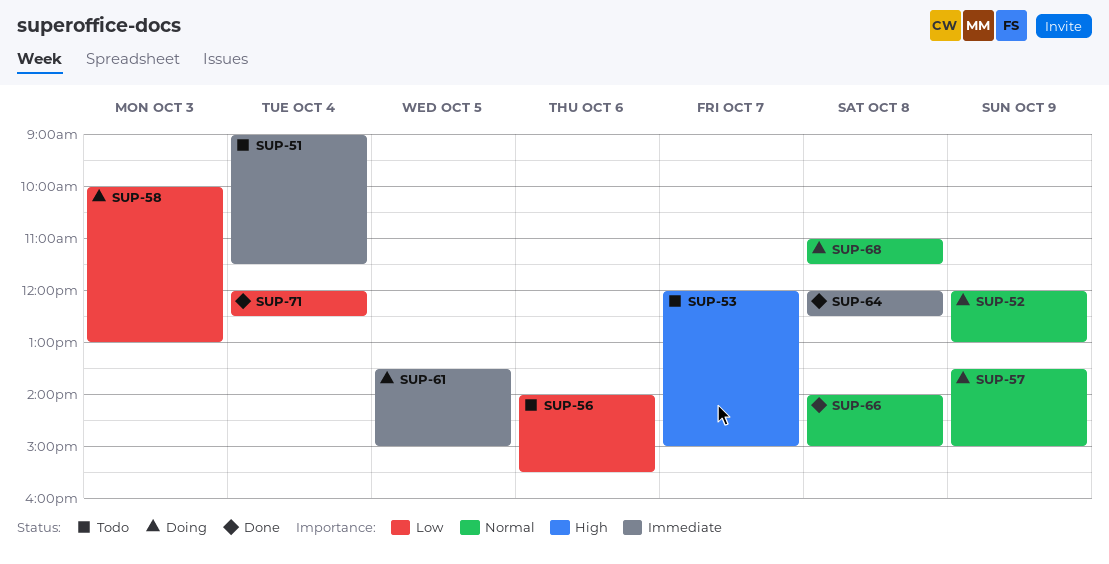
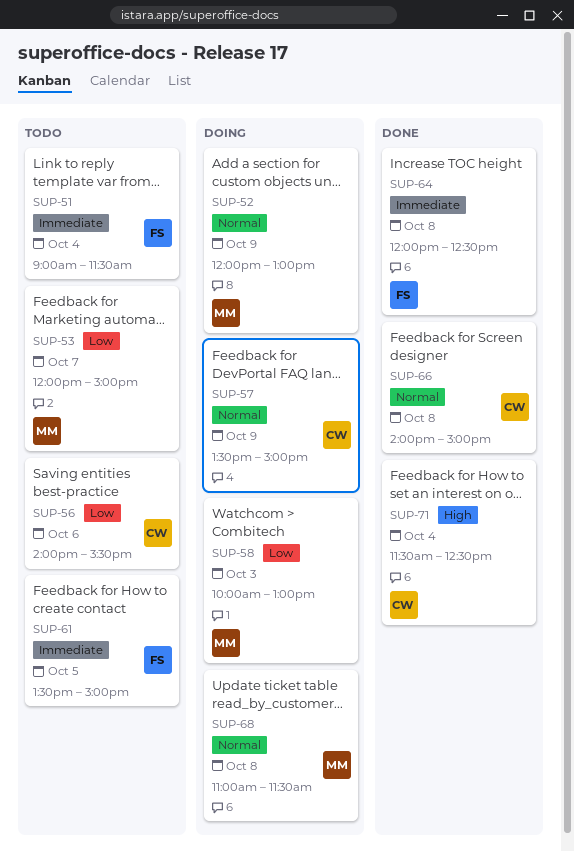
SUP-53, priority: High -> Low
SUP-61, status: Doing -> Todo
SUP-71, priority: Low -> High
SUP-71, begins: 12:00 -> 11:30

